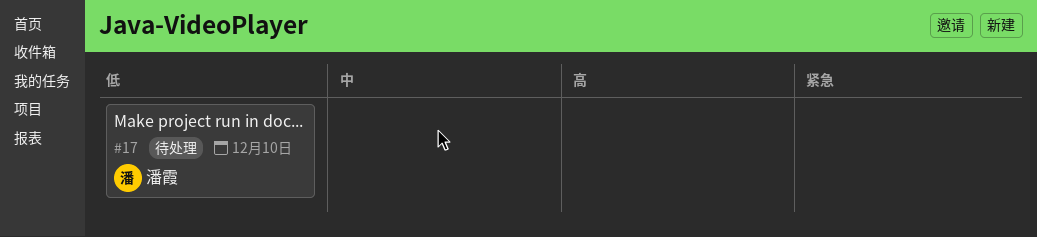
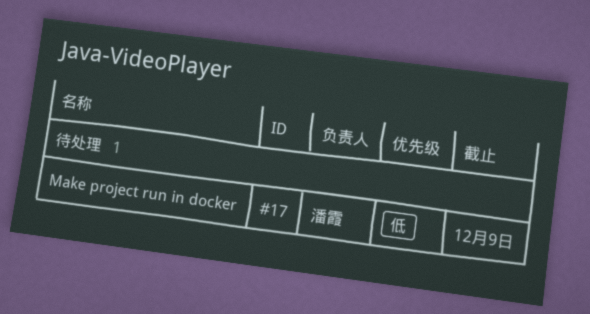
#17, due: Dec 10 -> Dec 9

